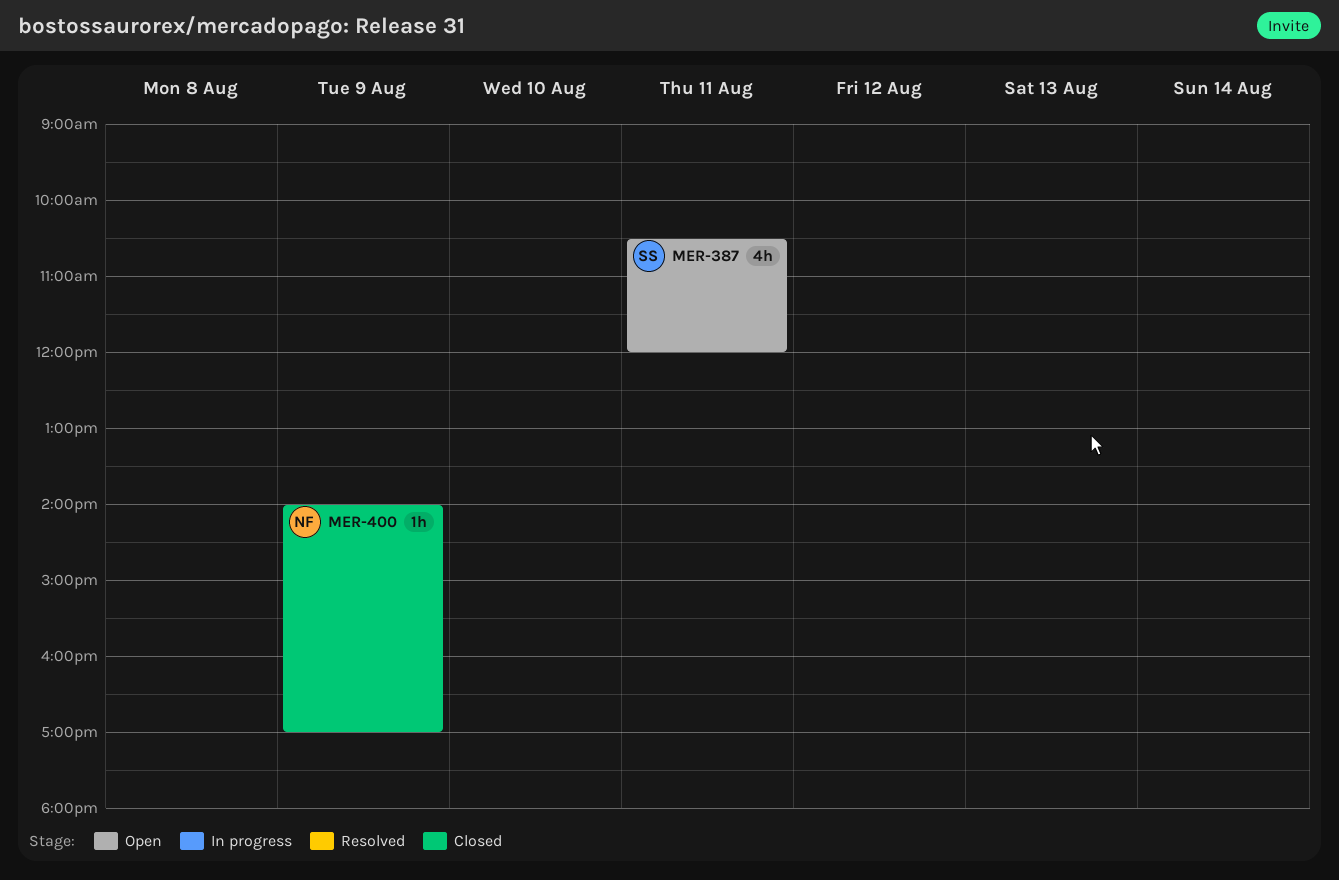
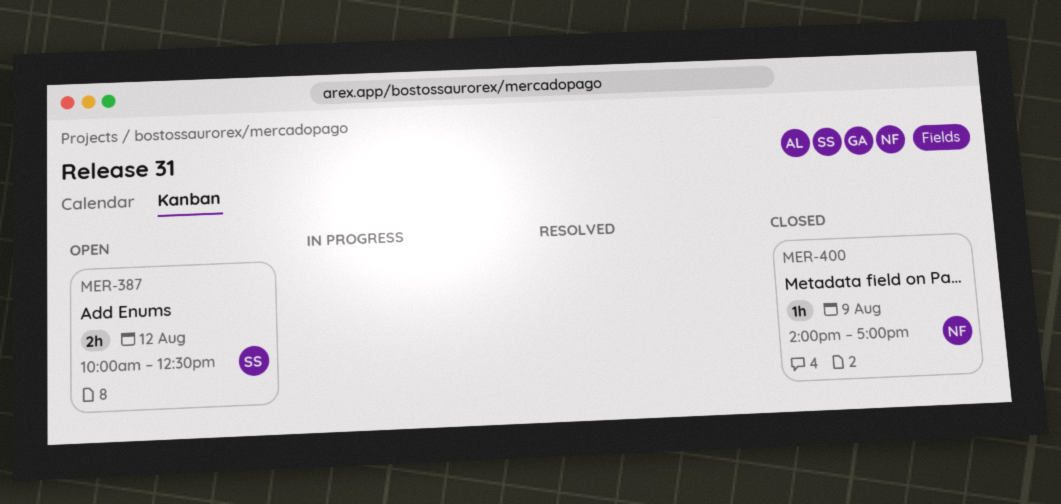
MER-387, estimate: 4h -> 2h
MER-387, day: Aug 11 -> Aug 12
MER-387, begins: 10:30 -> 10:00
MER-387, ends: 12:00 -> 12:30

